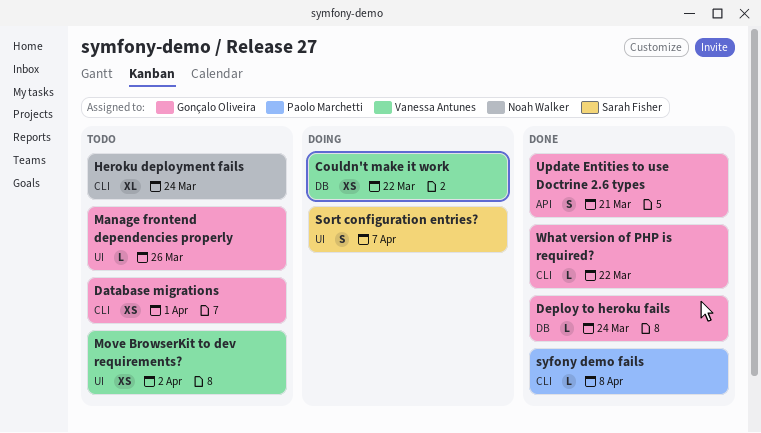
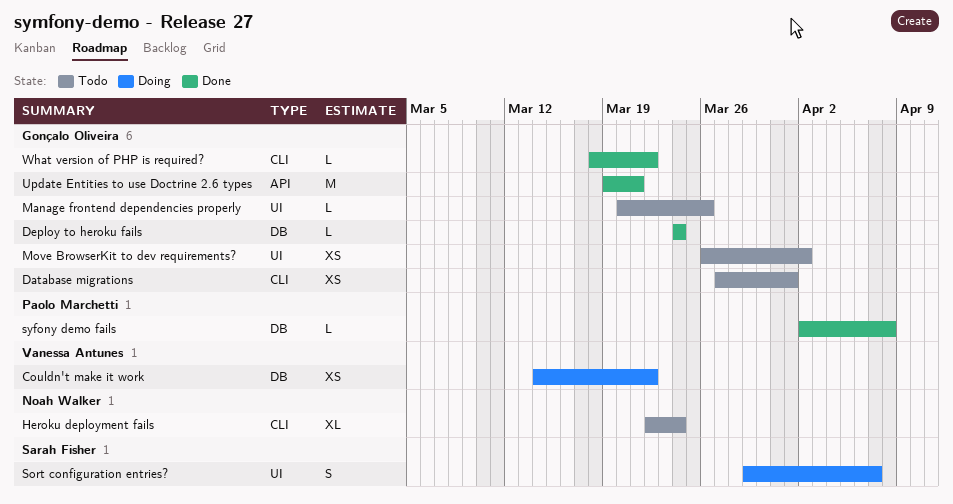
Move BrowserKit to dev requirements?, owner: Vanessa Antunes -> Gonçalo Oliveira
syfony demo fails, label: CLI -> DB
Update Entities to use Doctrine 2.6 types, estimate: S -> M

